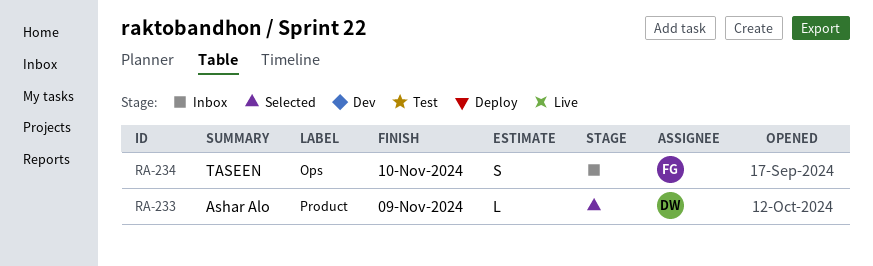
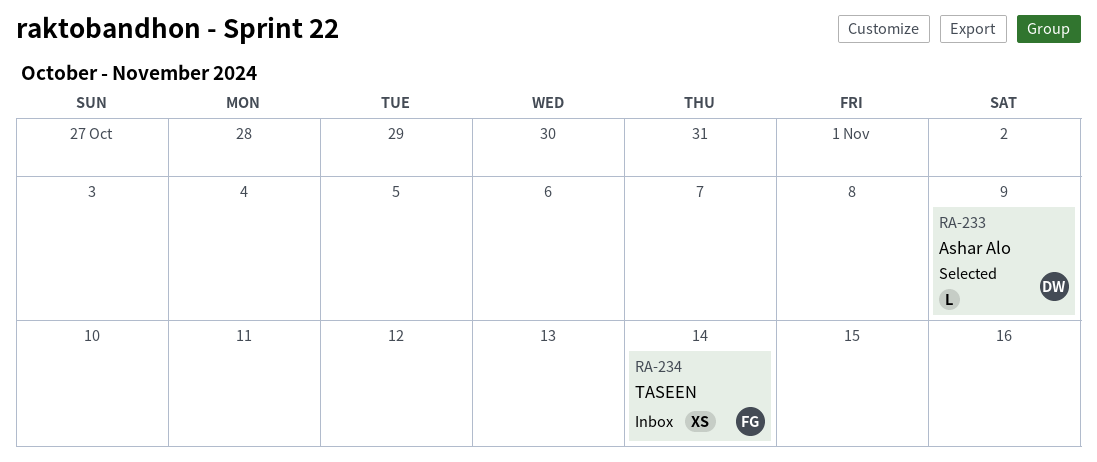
RA-234, estimate: S -> XS
RA-234, due: Nov 10 -> Nov 14

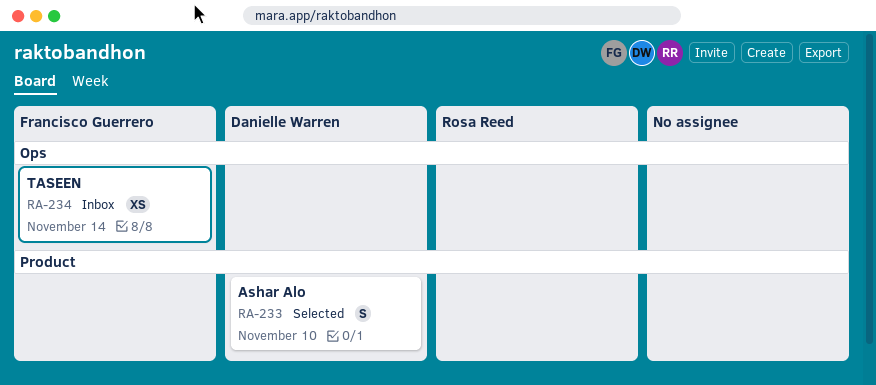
RA-233, estimate: L -> S
RA-233, due: Nov 9 -> Nov 10

